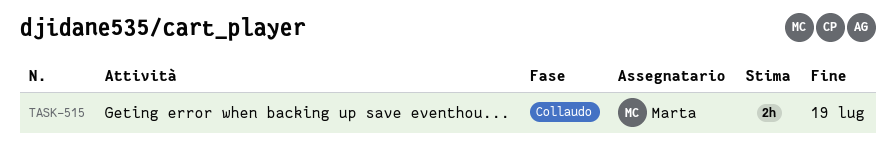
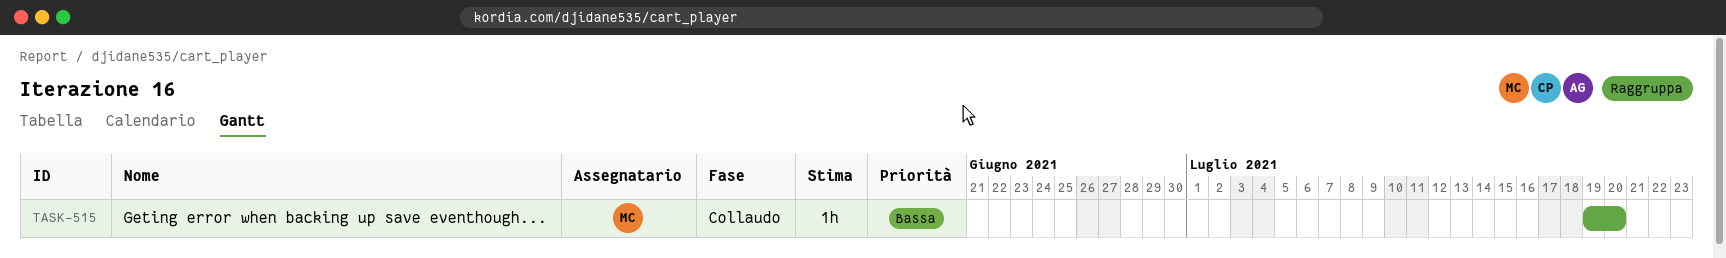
TASK-515, estimate: 2h -> 1h
TASK-515, due: Jul 19 -> Jul 20

